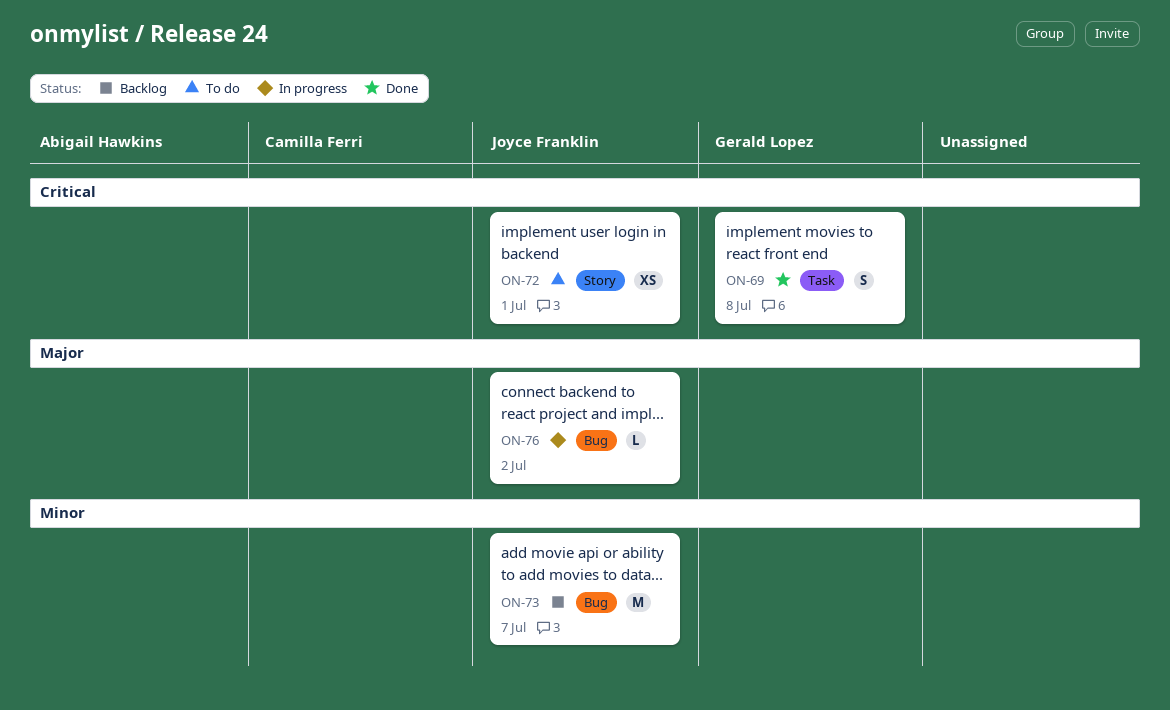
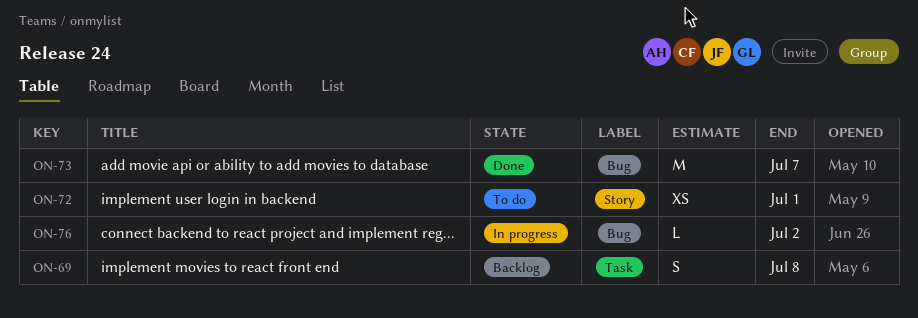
ON-69, status: Done -> Backlog
ON-73, status: Backlog -> Done

